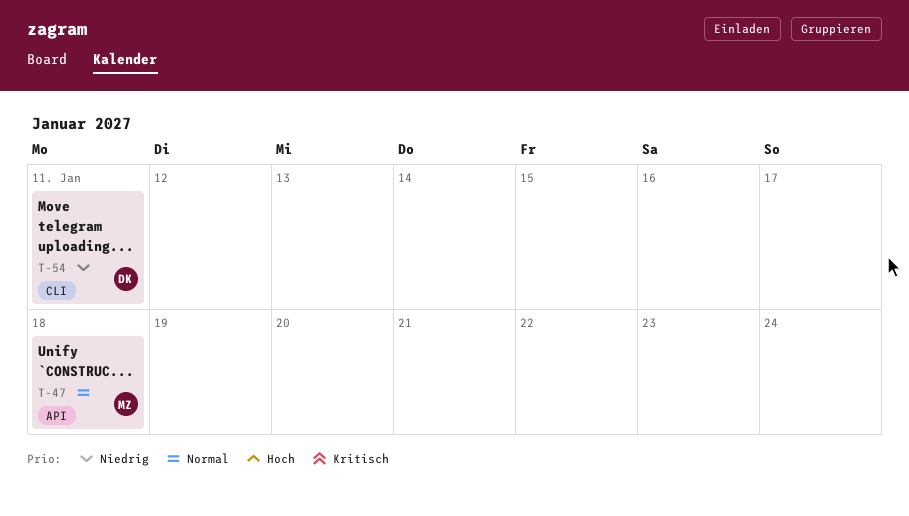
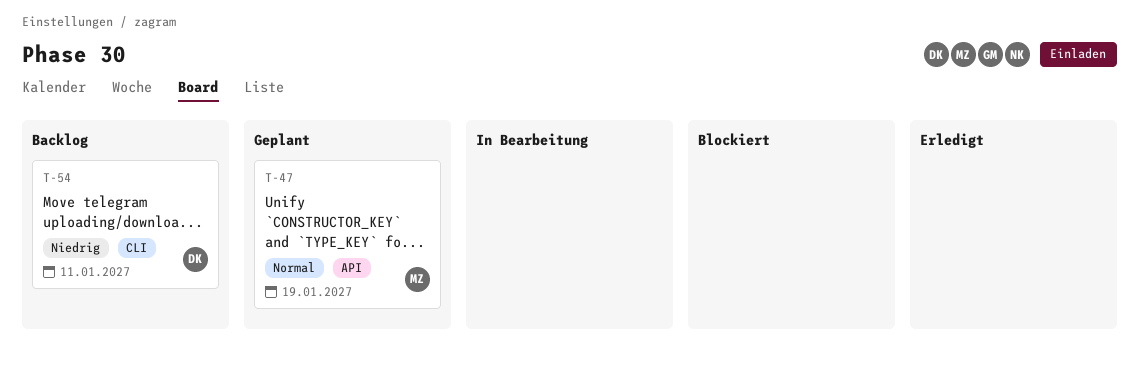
T-47, due: Jan 18 -> Jan 19

